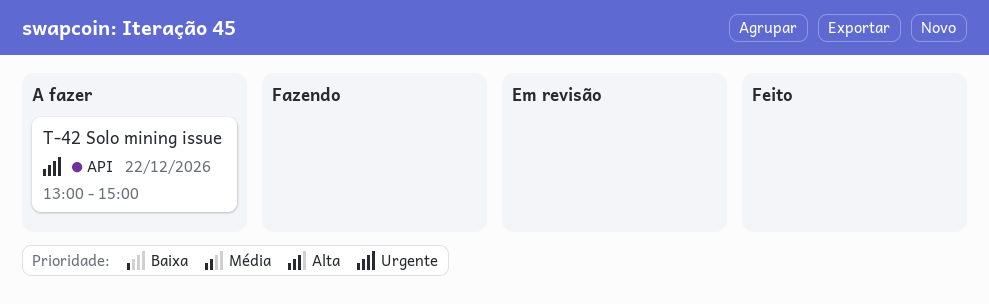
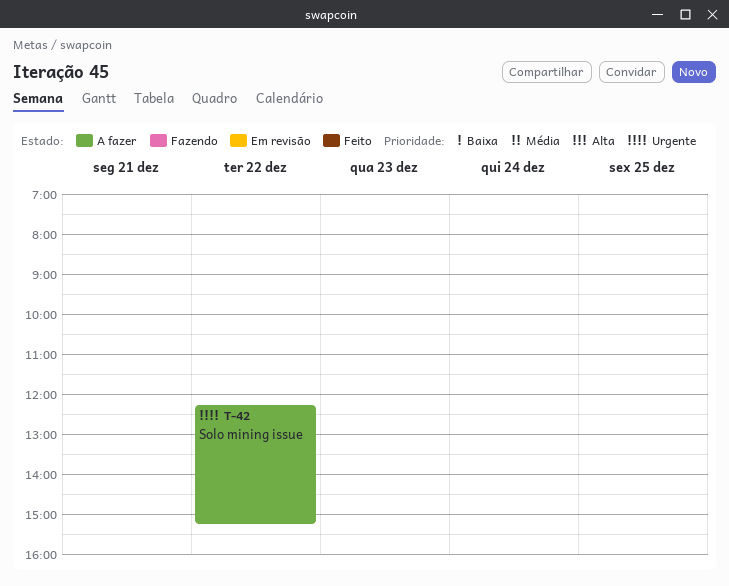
T-42, begins: 13:00 -> 12:15
T-42, ends: 15:00 -> 15:15

